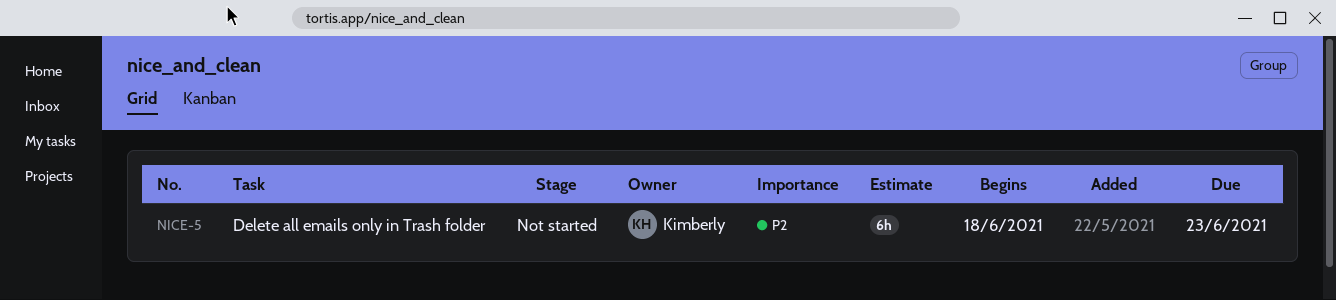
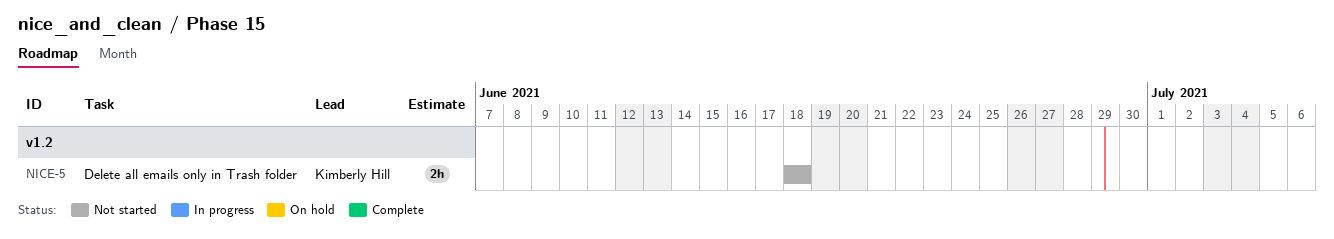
NICE-5, estimate: 6h -> 2h
NICE-5, due: Jun 23 -> Jun 18

